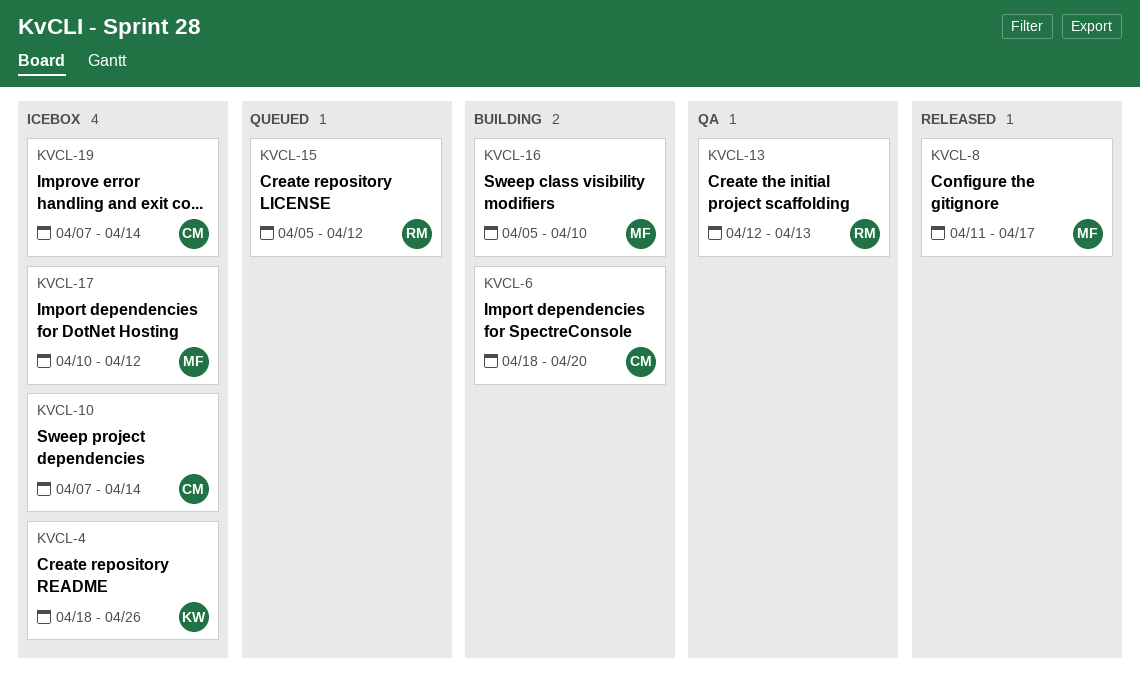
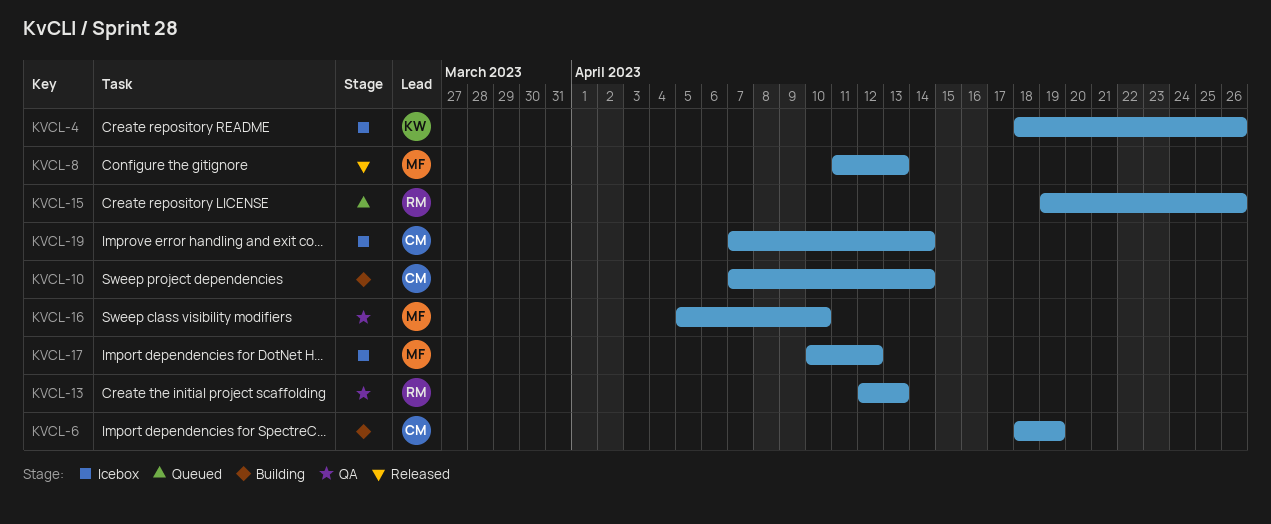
KVCL-6, due: Apr 20 -> Apr 19
KVCL-8, due: Apr 17 -> Apr 13
KVCL-10, status: Icebox -> Building
KVCL-15, start: Apr 5 -> Apr 19
KVCL-15, due: Apr 12 -> Apr 26
KVCL-16, status: Building -> QA

